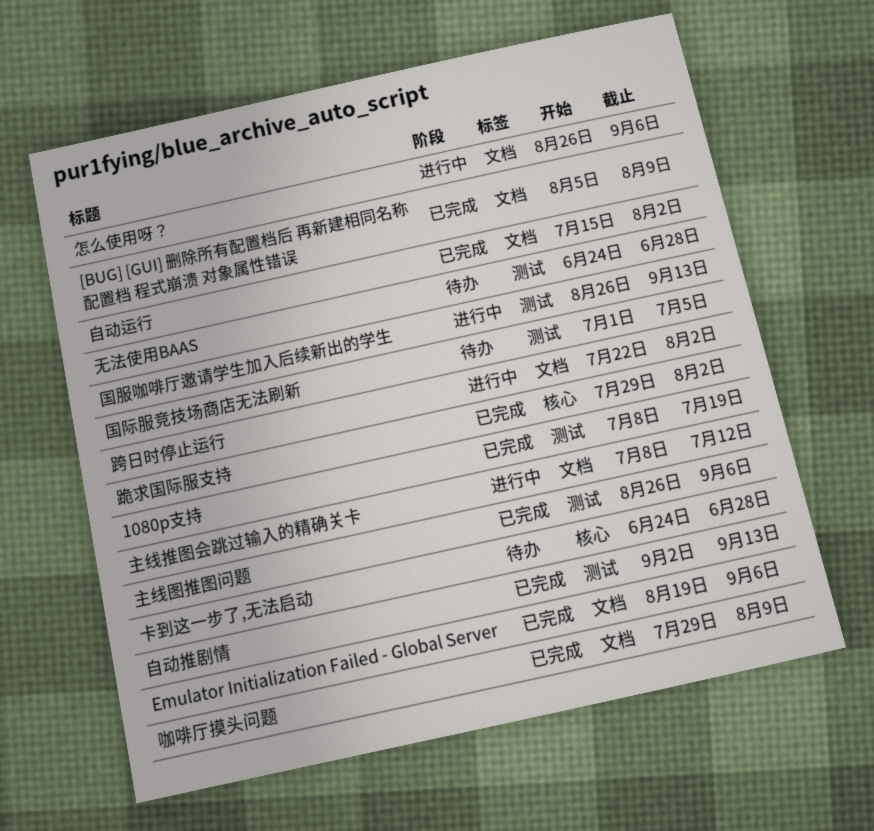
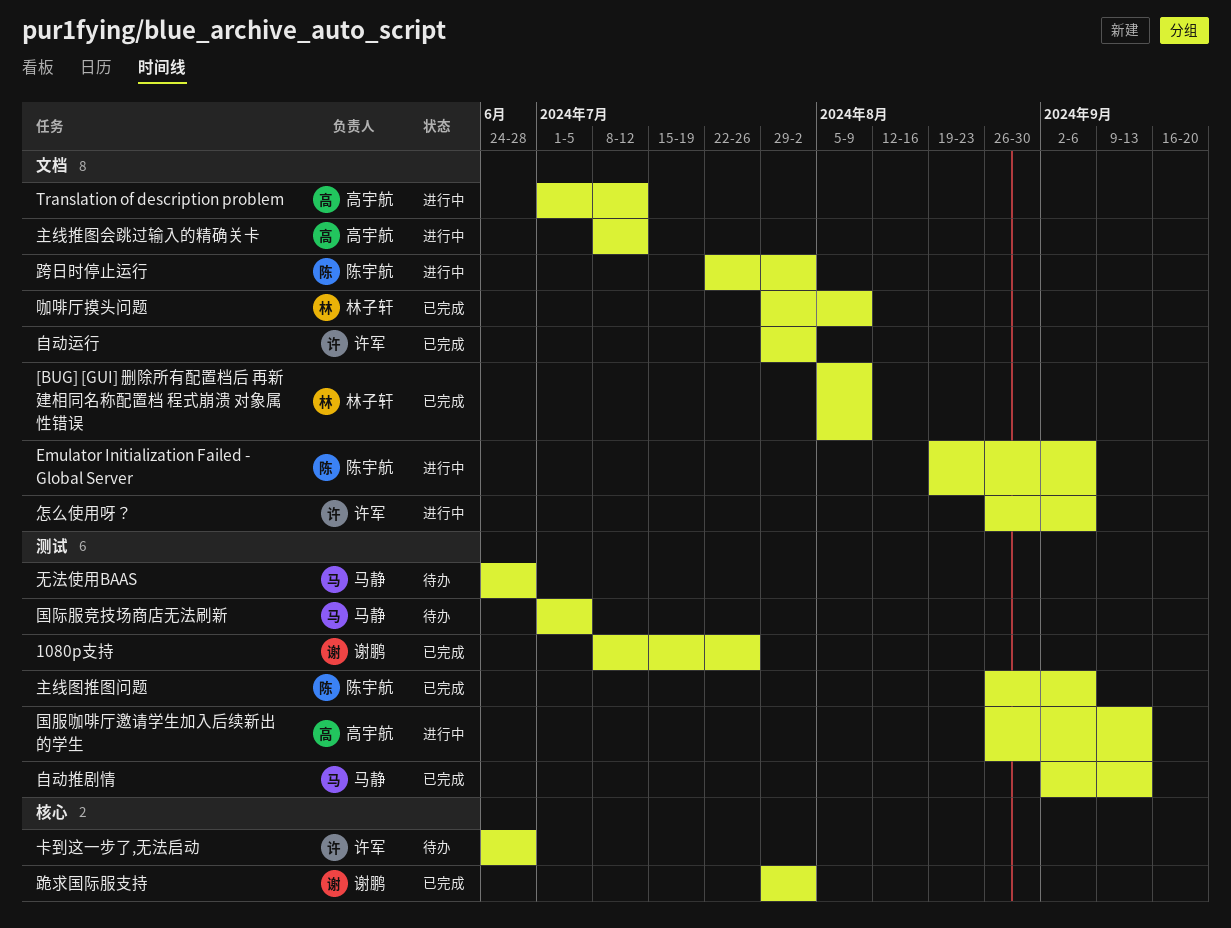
1080p支持, due: Jul 19 -> Jul 26
Emulator Initialization Failed - Global Server, status: 已完成 -> 进行中
Translation of description problem: none -> present
自动运行, start: Jul 15 -> Jul 29

